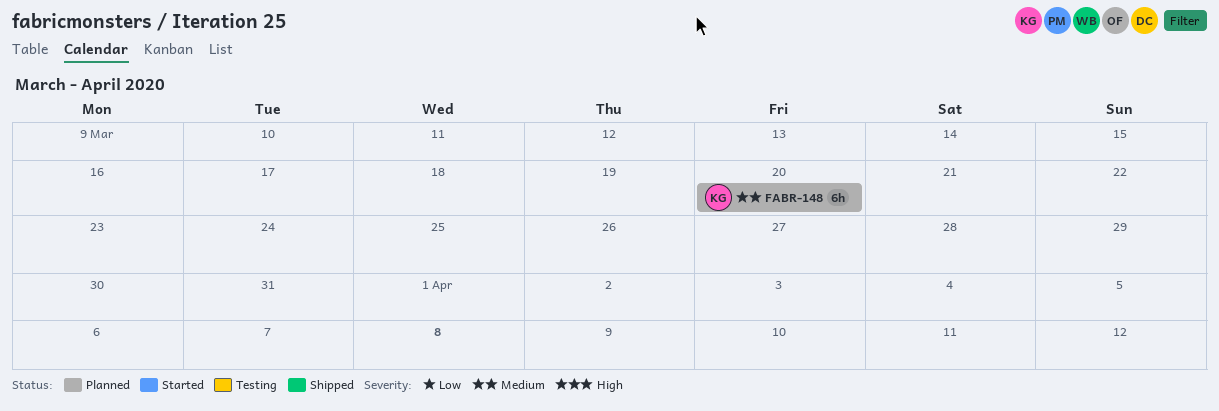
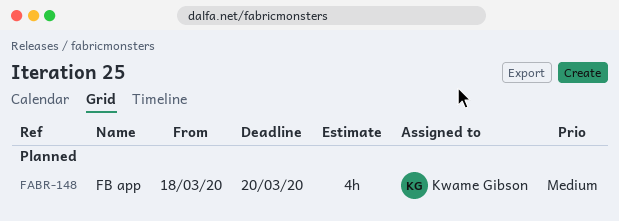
FABR-148, estimate: 6h -> 4h
FABR-148, start: Mar 20 -> Mar 18

